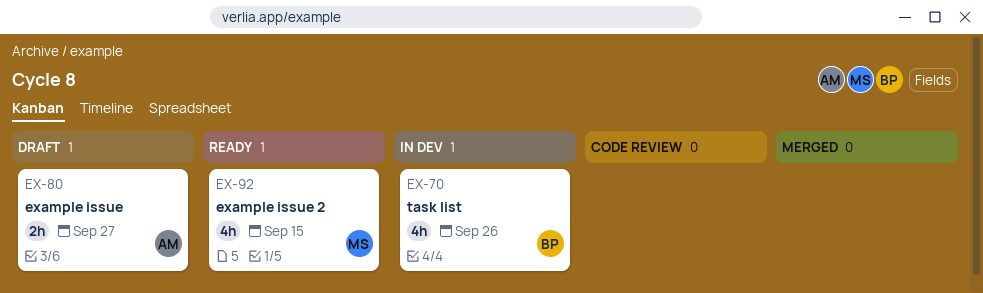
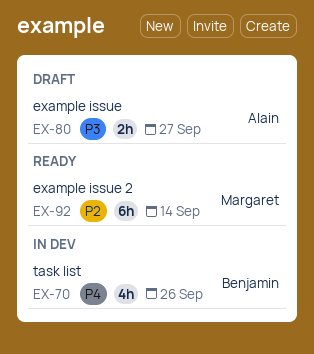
EX-92, estimate: 4h -> 6h
EX-92, due: Sep 15 -> Sep 14

